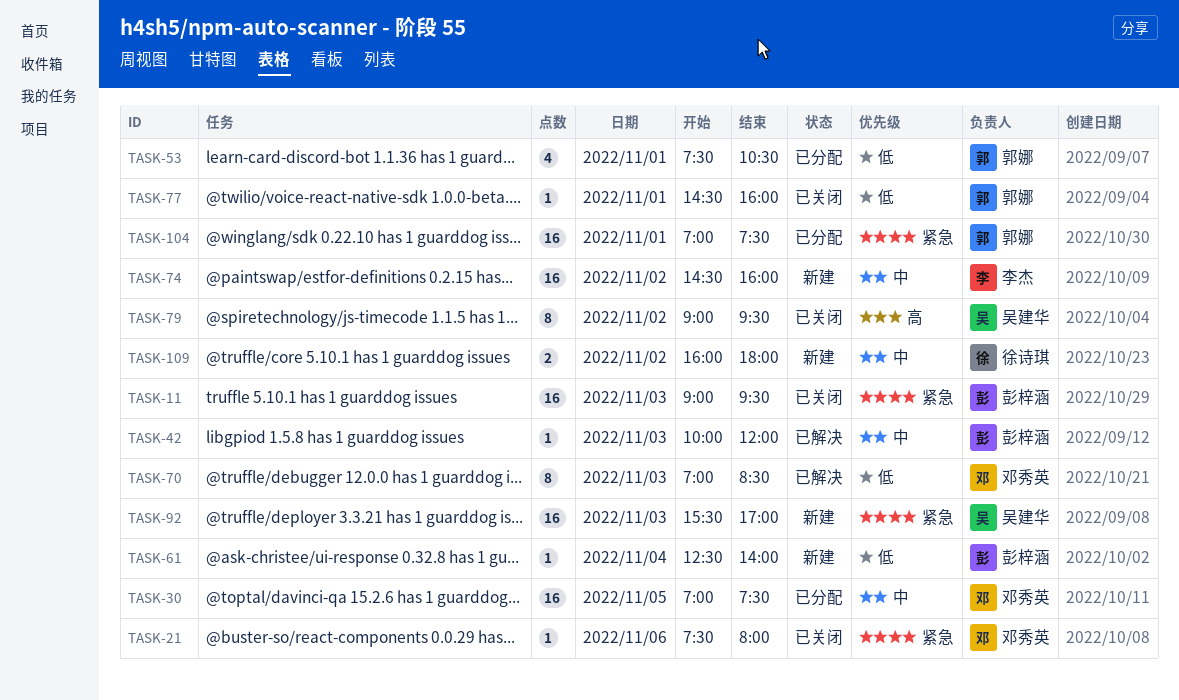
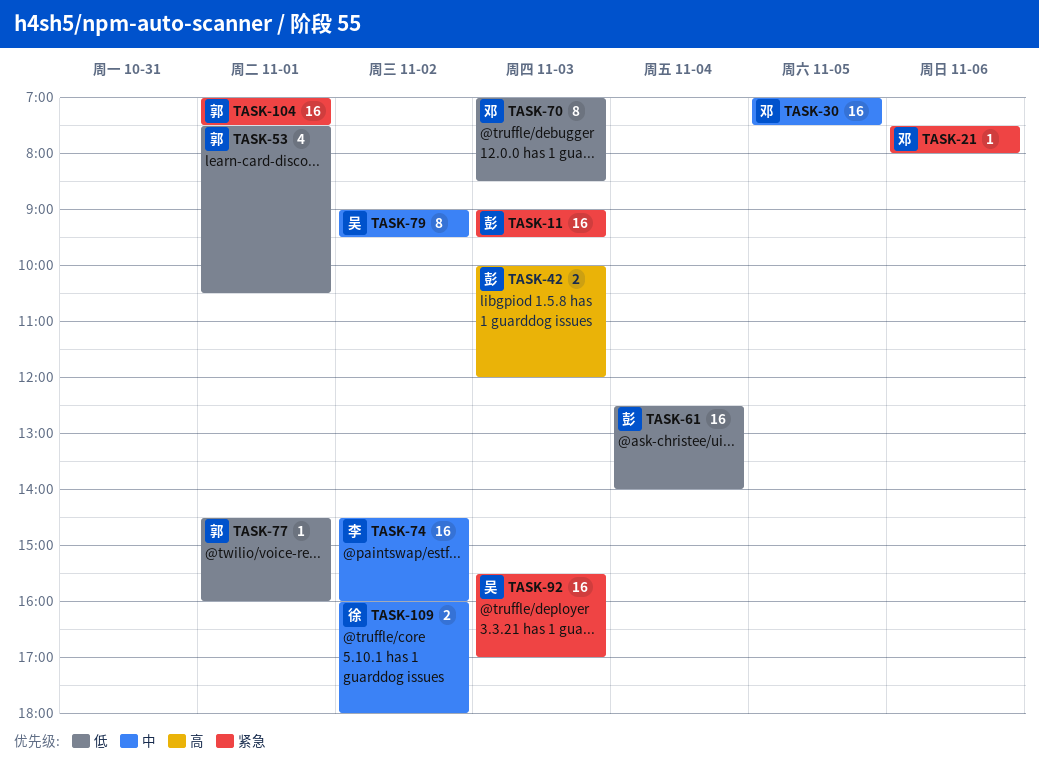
TASK-42, priority: 中 -> 高
TASK-42, estimate: 1 -> 2
TASK-61, estimate: 1 -> 16
TASK-79, priority: 高 -> 中

